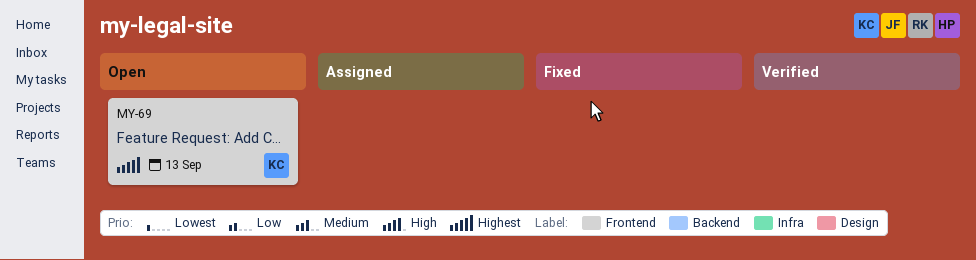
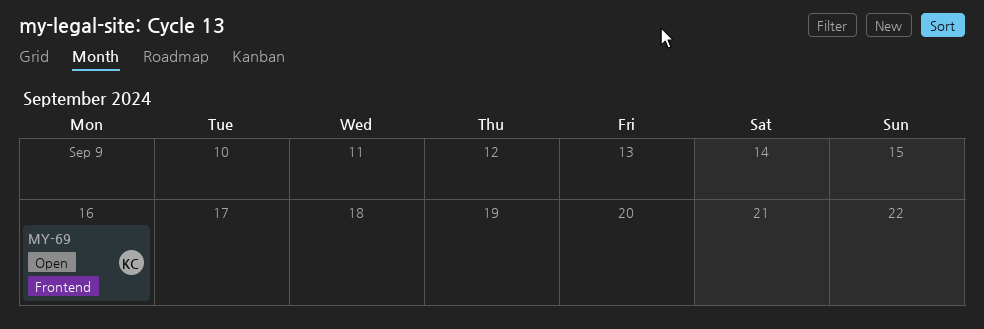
MY-69, due: Sep 13 -> Sep 16

